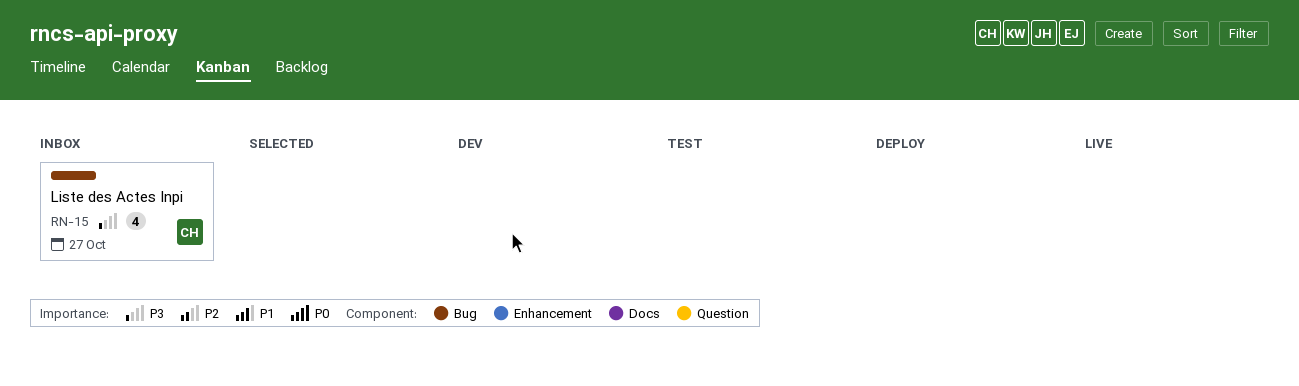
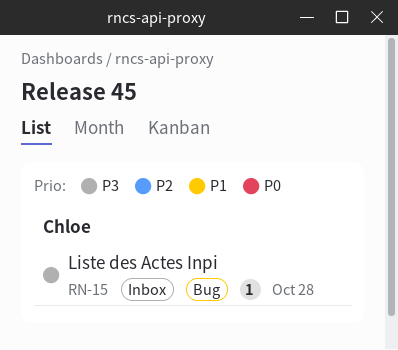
RN-15, estimate: 4 -> 1
RN-15, due: Oct 27 -> Oct 28

